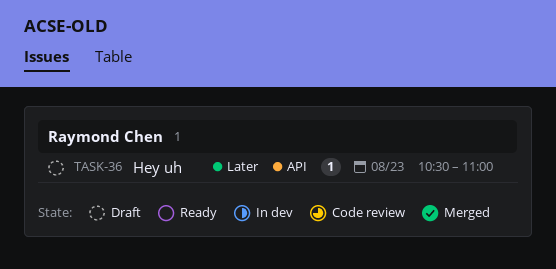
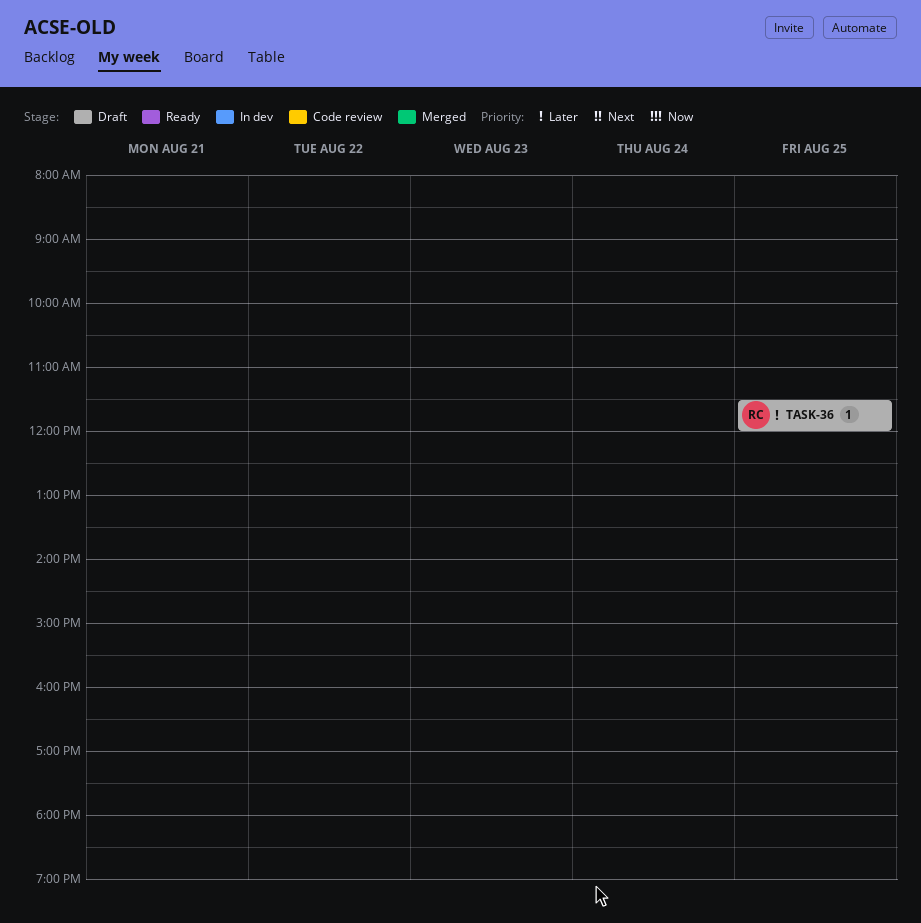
TASK-36, day: Aug 23 -> Aug 25
TASK-36, begins: 10:30 -> 11:30
TASK-36, ends: 11:00 -> 12:00

